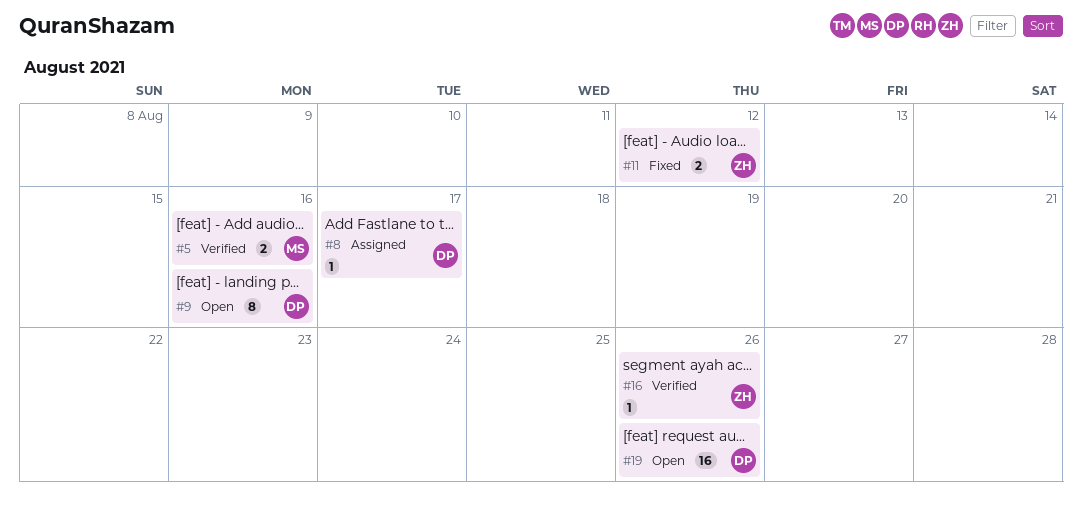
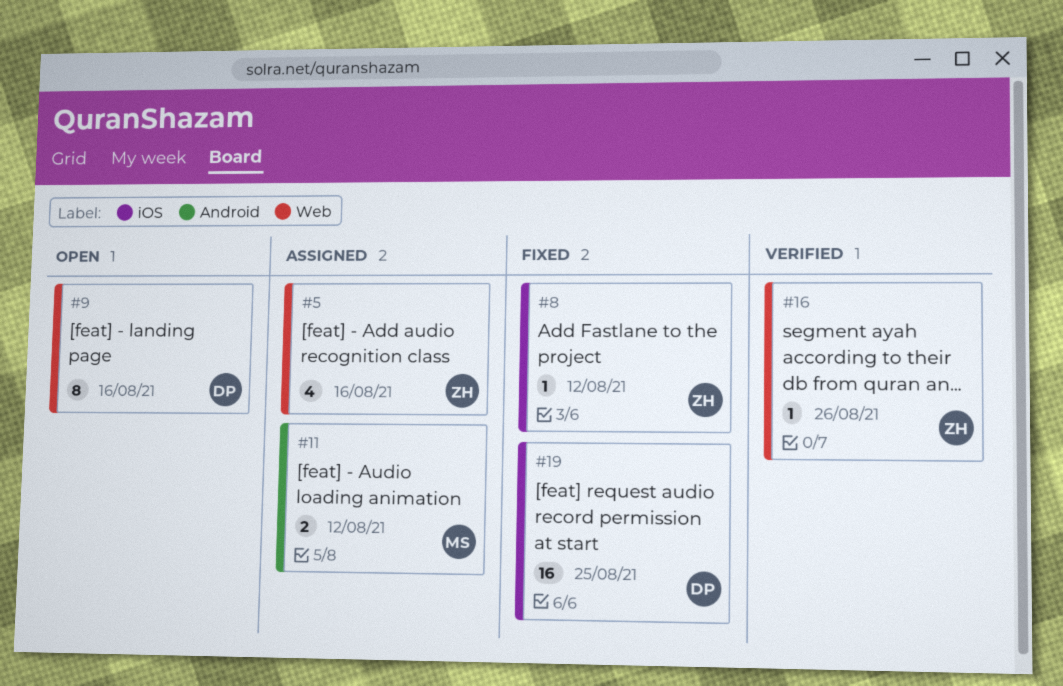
#5, status: Verified -> Assigned
#5, owner: MS -> ZH
#5, estimate: 2 -> 4
#8, status: Assigned -> Fixed
#8, owner: DP -> ZH
#8, due: Aug 17 -> Aug 12
#11, status: Fixed -> Assigned
#11, owner: ZH -> MS
#19, status: Open -> Fixed
#19, due: Aug 26 -> Aug 25

